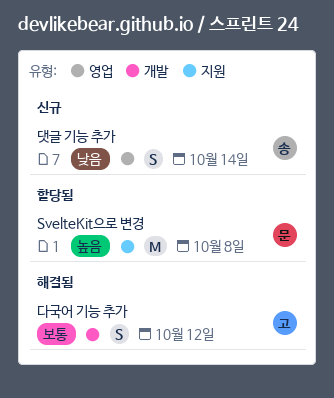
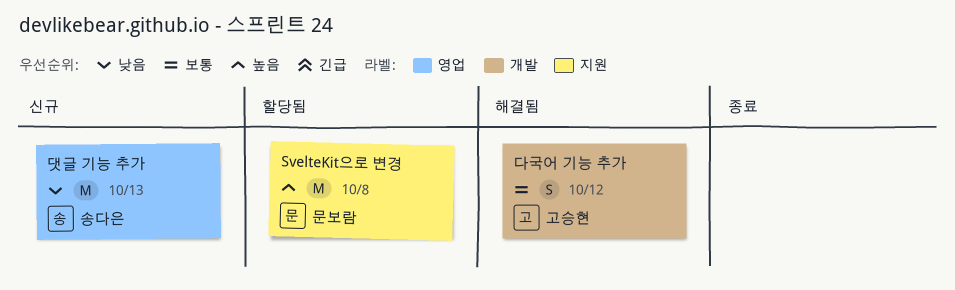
댓글 기능 추가, estimate: S -> M
댓글 기능 추가, due: Oct 14 -> Oct 13

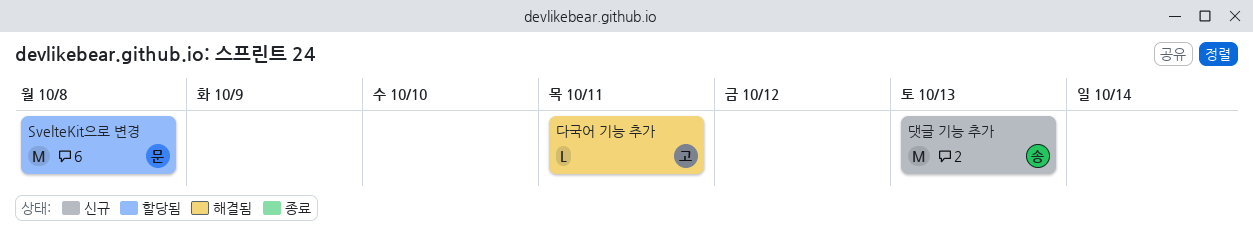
다국어 기능 추가, estimate: S -> L
다국어 기능 추가, due: Oct 12 -> Oct 11

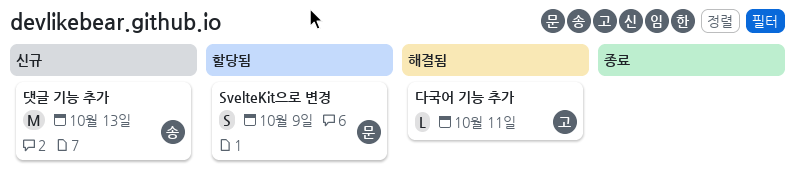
SvelteKit으로 변경, estimate: M -> S
SvelteKit으로 변경, due: Oct 8 -> Oct 9

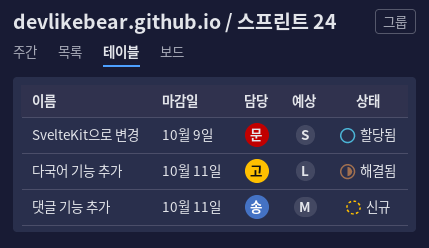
댓글 기능 추가, due: Oct 13 -> Oct 11

